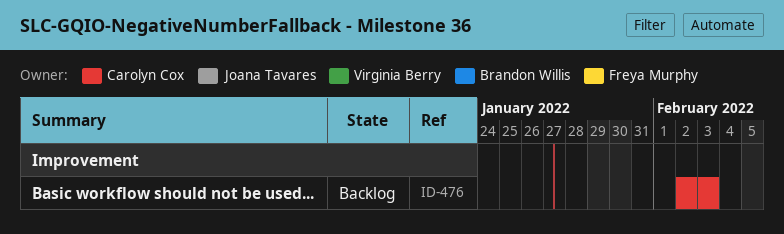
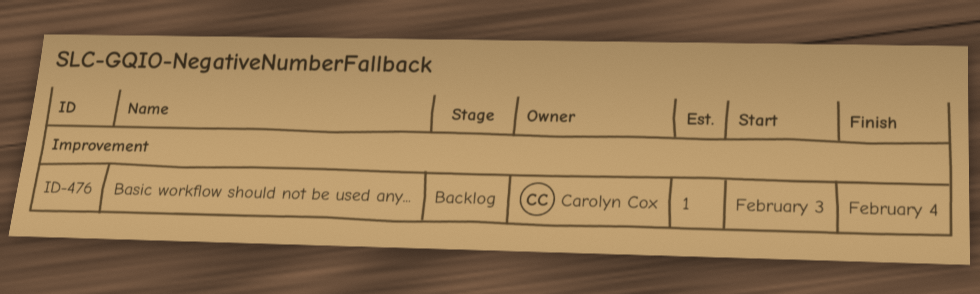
ID-476, start: Feb 2 -> Feb 3
ID-476, due: Feb 3 -> Feb 4

